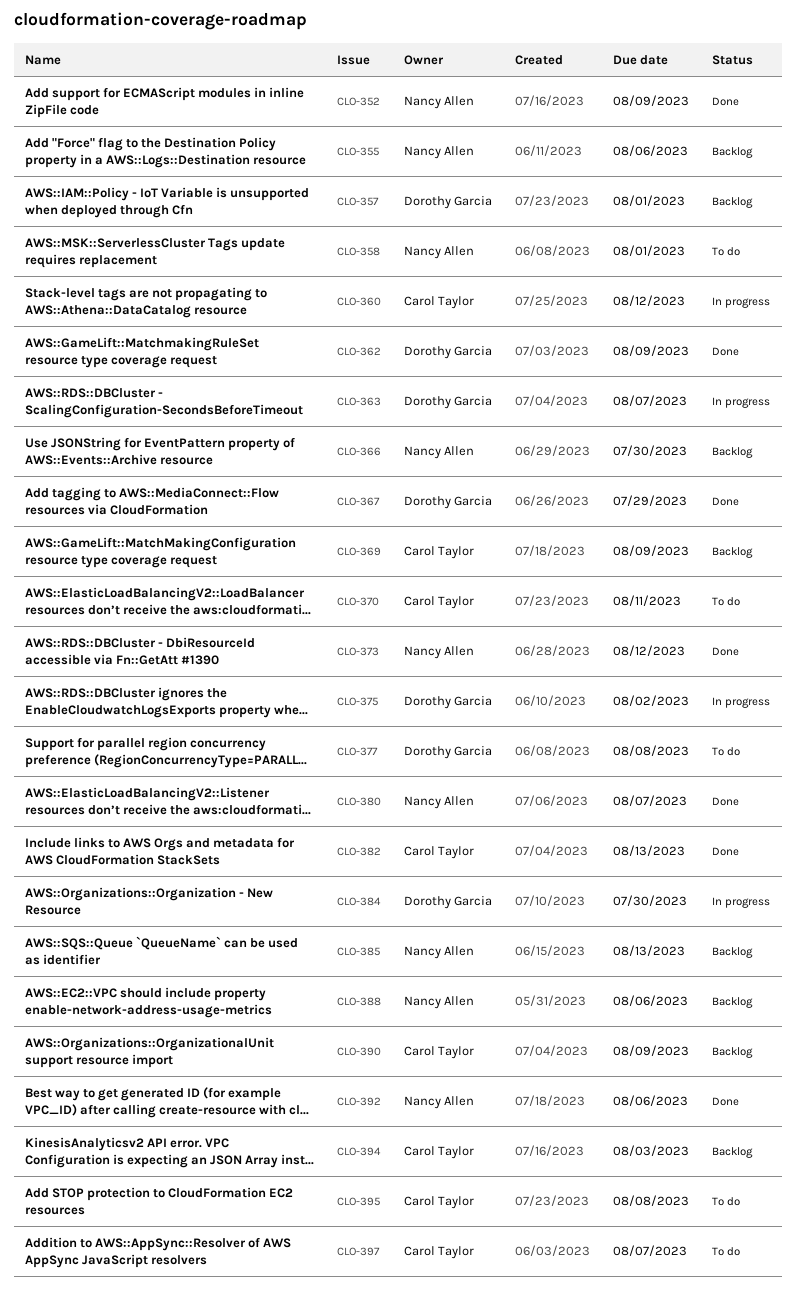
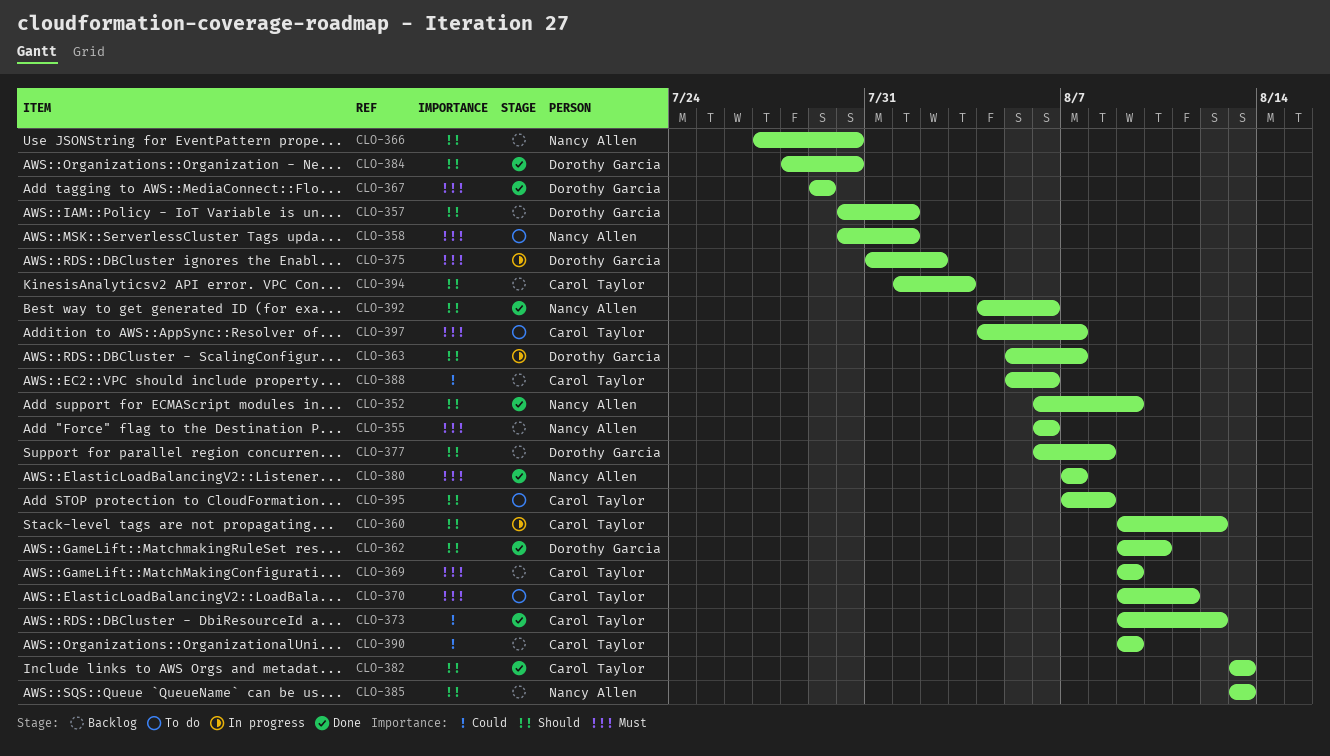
CLO-362, due: Aug 9 -> Aug 10
CLO-373, owner: Nancy Allen -> Carol Taylor
CLO-377, status: To do -> Backlog
CLO-384, status: In progress -> Done
CLO-388, owner: Nancy Allen -> Carol Taylor

